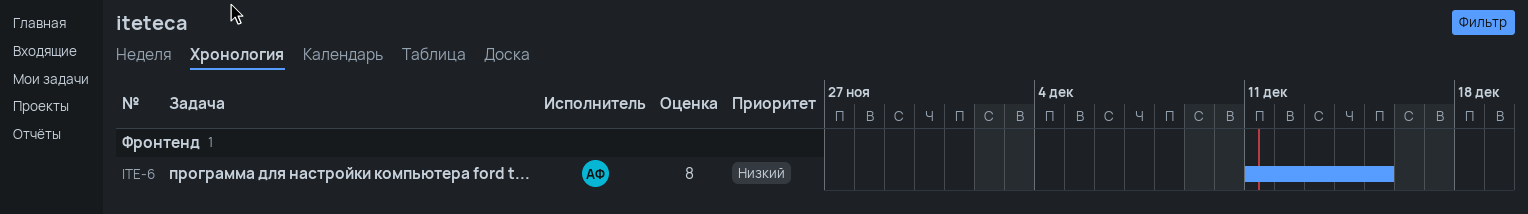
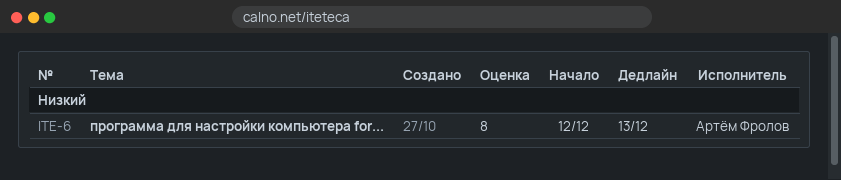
ITE-6, start: Dec 11 -> Dec 12
ITE-6, due: Dec 15 -> Dec 13

